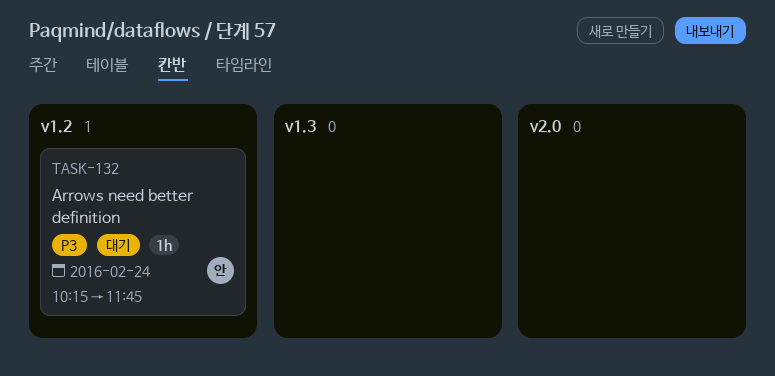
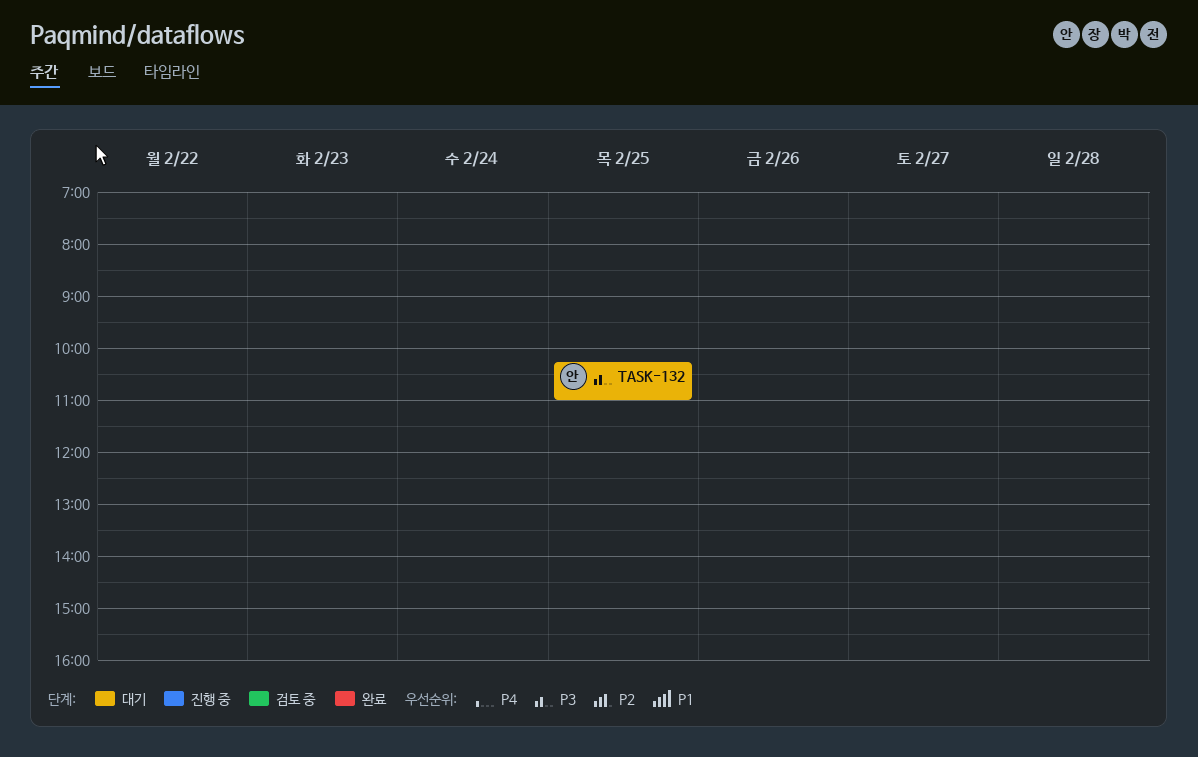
TASK-132, day: Feb 24 -> Feb 25
TASK-132, ends: 11:45 -> 11:00

